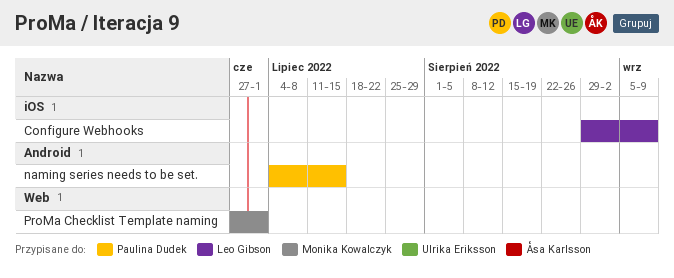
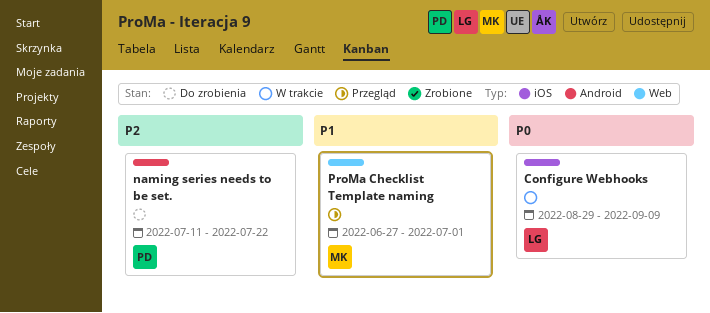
naming series needs to be set., start: Jul 4 -> Jul 11
naming series needs to be set., due: Jul 15 -> Jul 22

